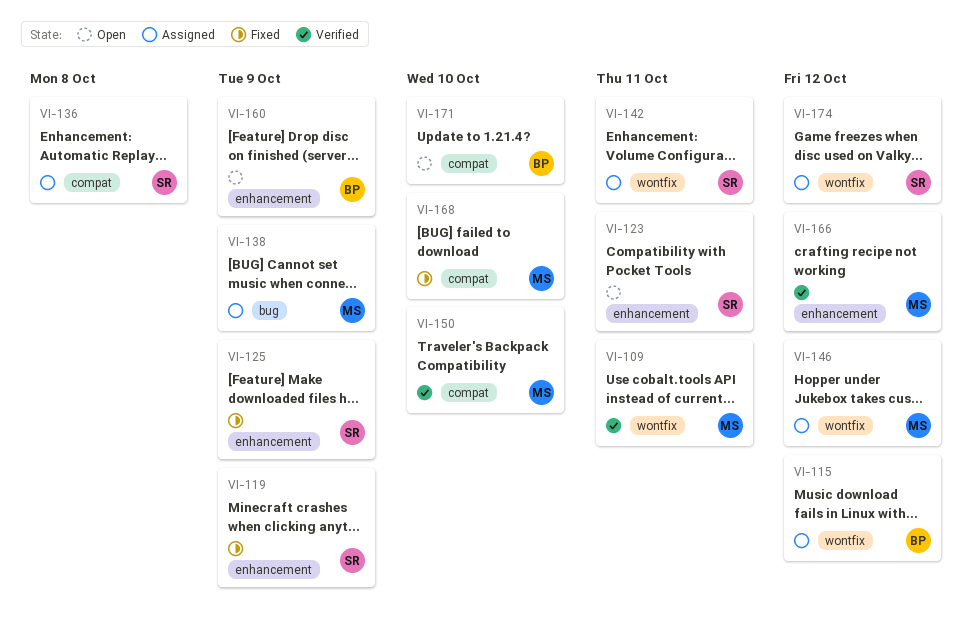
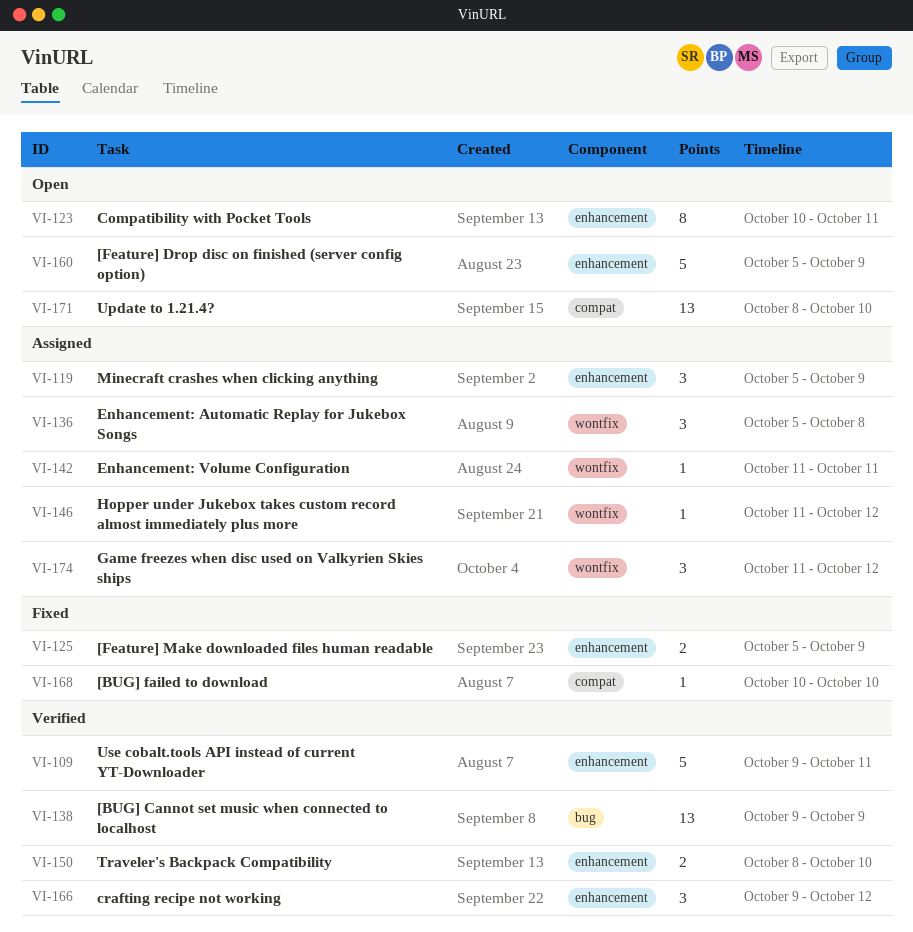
VI-109, label: wontfix -> enhancement
VI-115: present -> none
VI-119, status: Fixed -> Assigned
VI-136, label: compat -> wontfix
VI-138, status: Assigned -> Verified
VI-150, label: compat -> enhancement

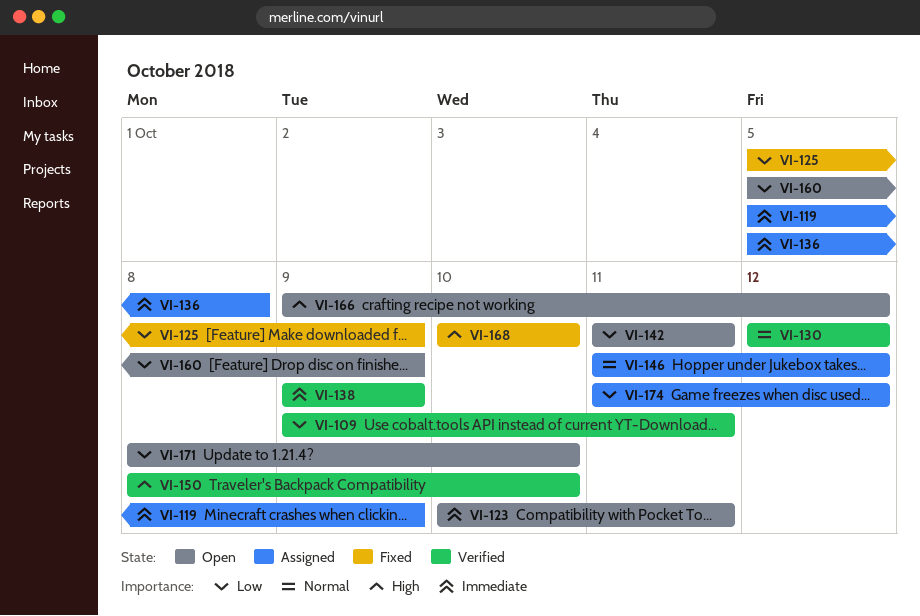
VI-130: none -> present
VI-142, status: Assigned -> Open
VI-166, status: Verified -> Open

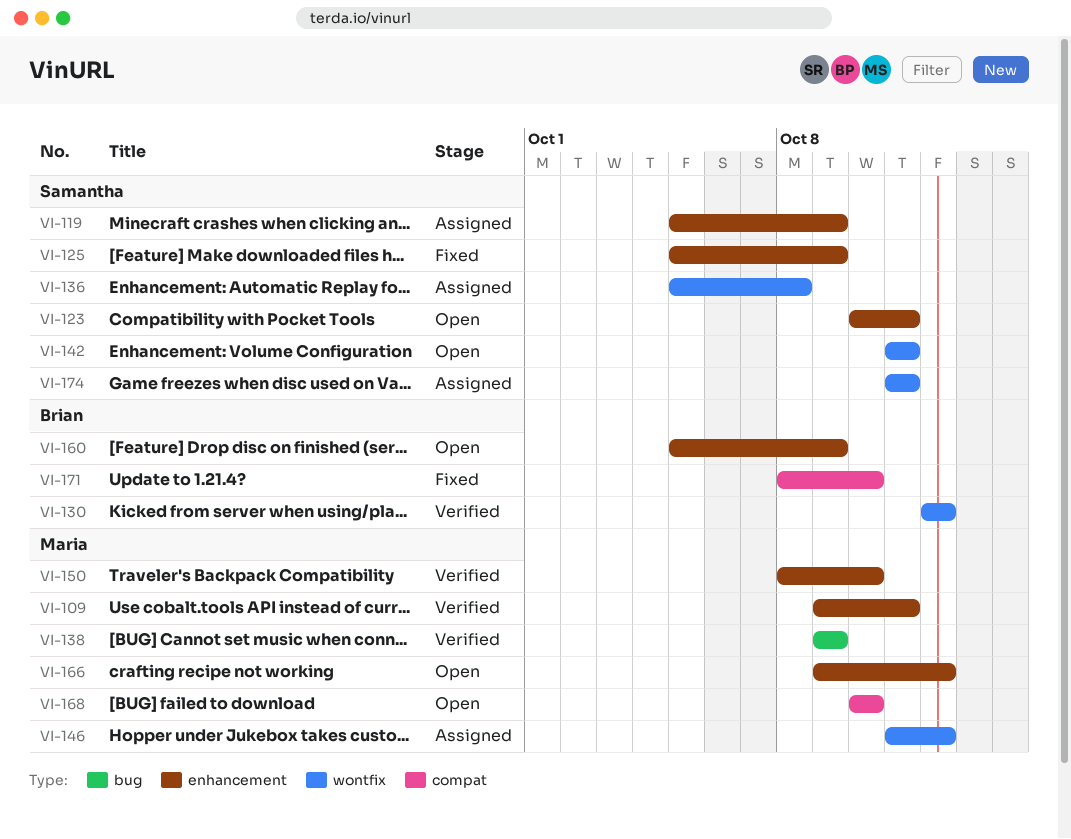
VI-168, status: Fixed -> Open
VI-171, status: Open -> Fixed
VI-174, due: Oct 12 -> Oct 11

